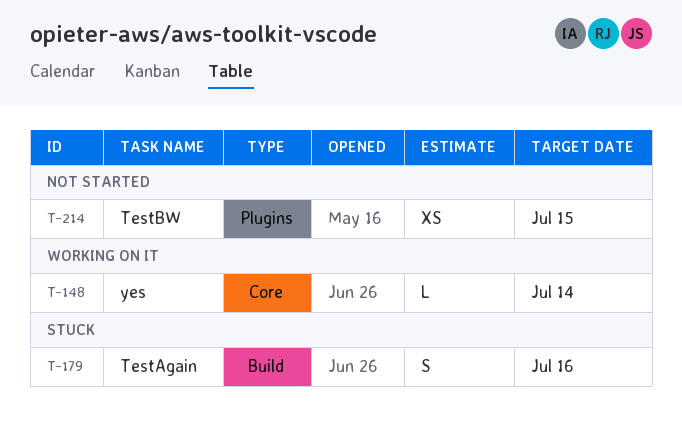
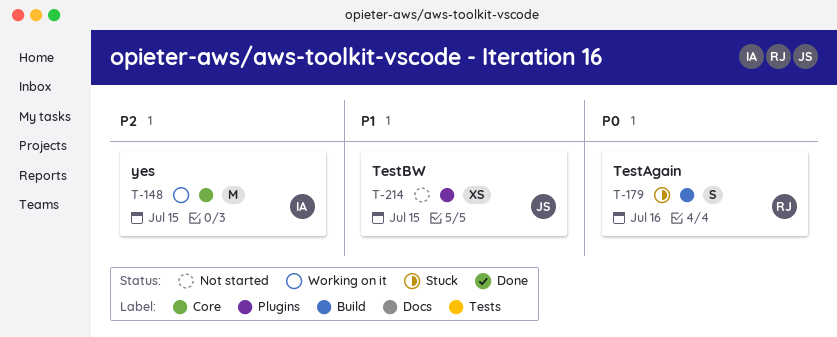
T-148, estimate: L -> M
T-148, due: Jul 14 -> Jul 15

